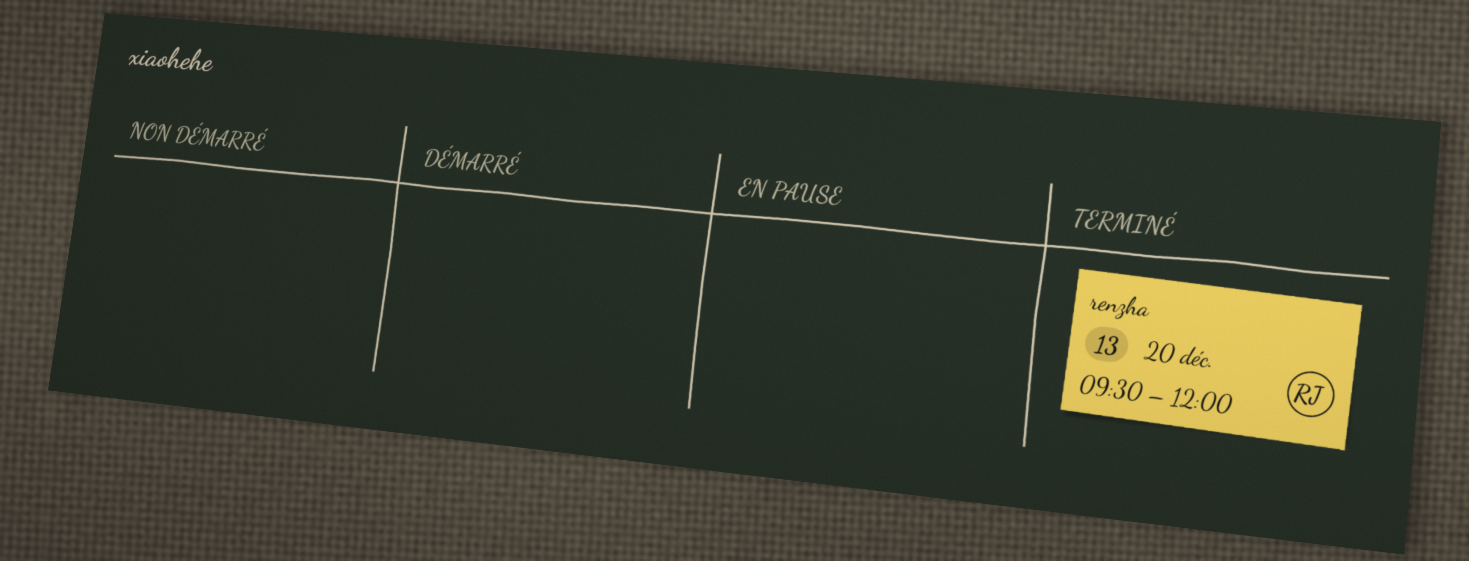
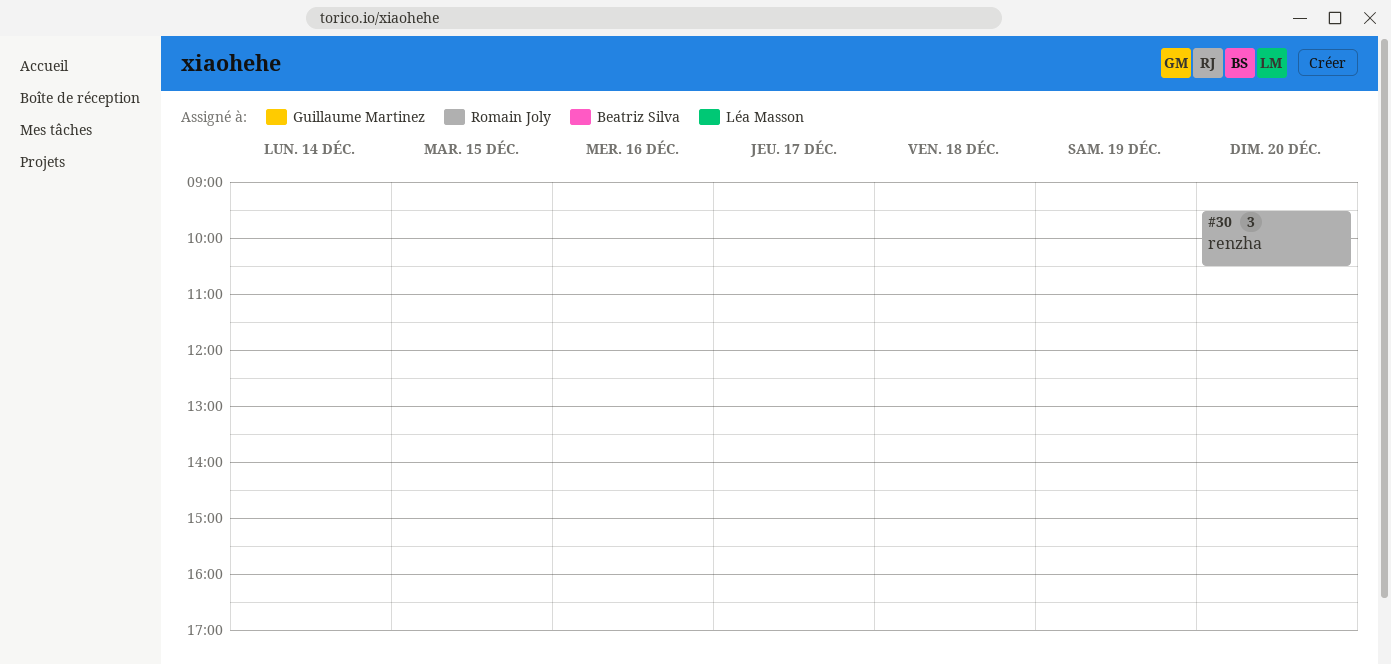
renzha, estimate: 13 -> 3
renzha, ends: 12:00 -> 10:30

